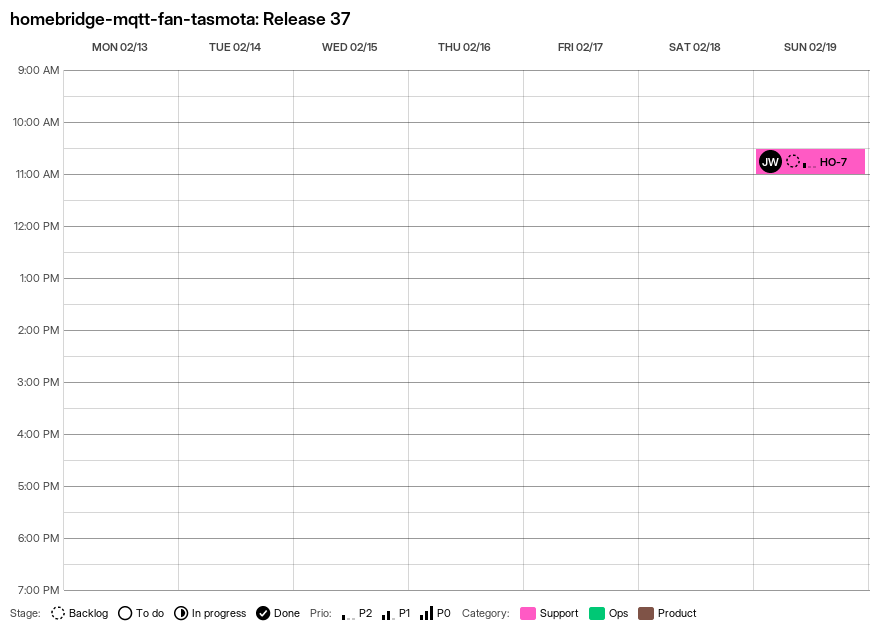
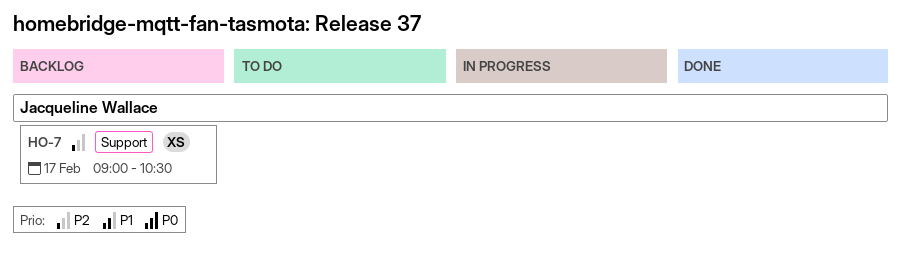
HO-7, day: Feb 19 -> Feb 17
HO-7, begins: 10:30 -> 09:00
HO-7, ends: 11:00 -> 10:30

